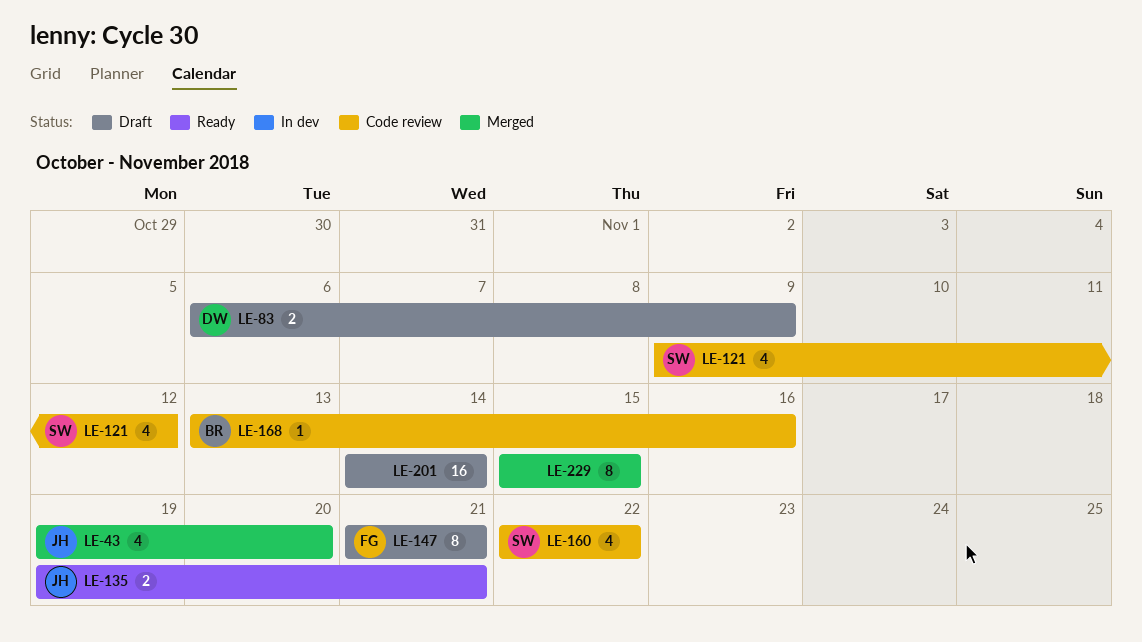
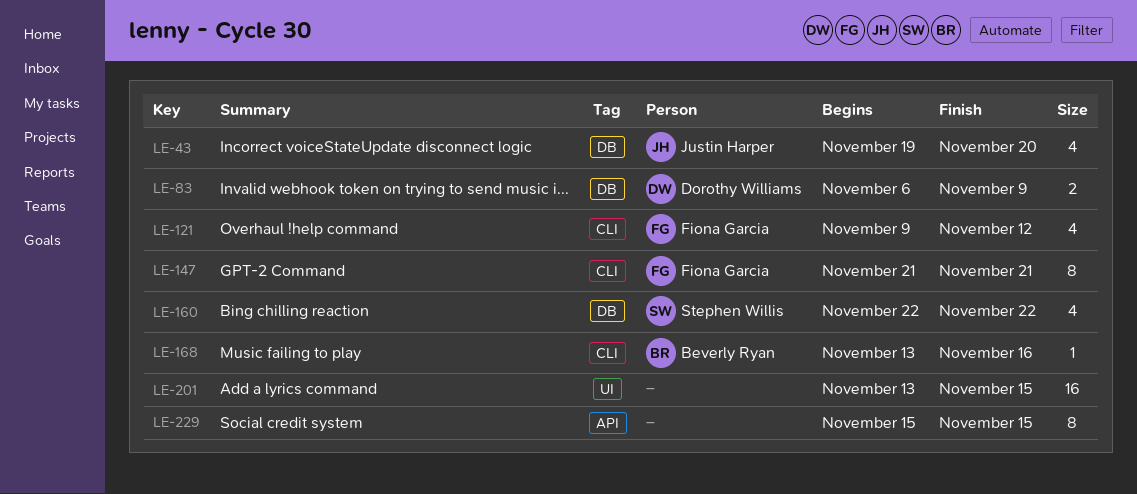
LE-121, owner: Stephen Willis -> Fiona Garcia
LE-135: present -> none
LE-201, start: Nov 14 -> Nov 13
LE-201, due: Nov 14 -> Nov 15

